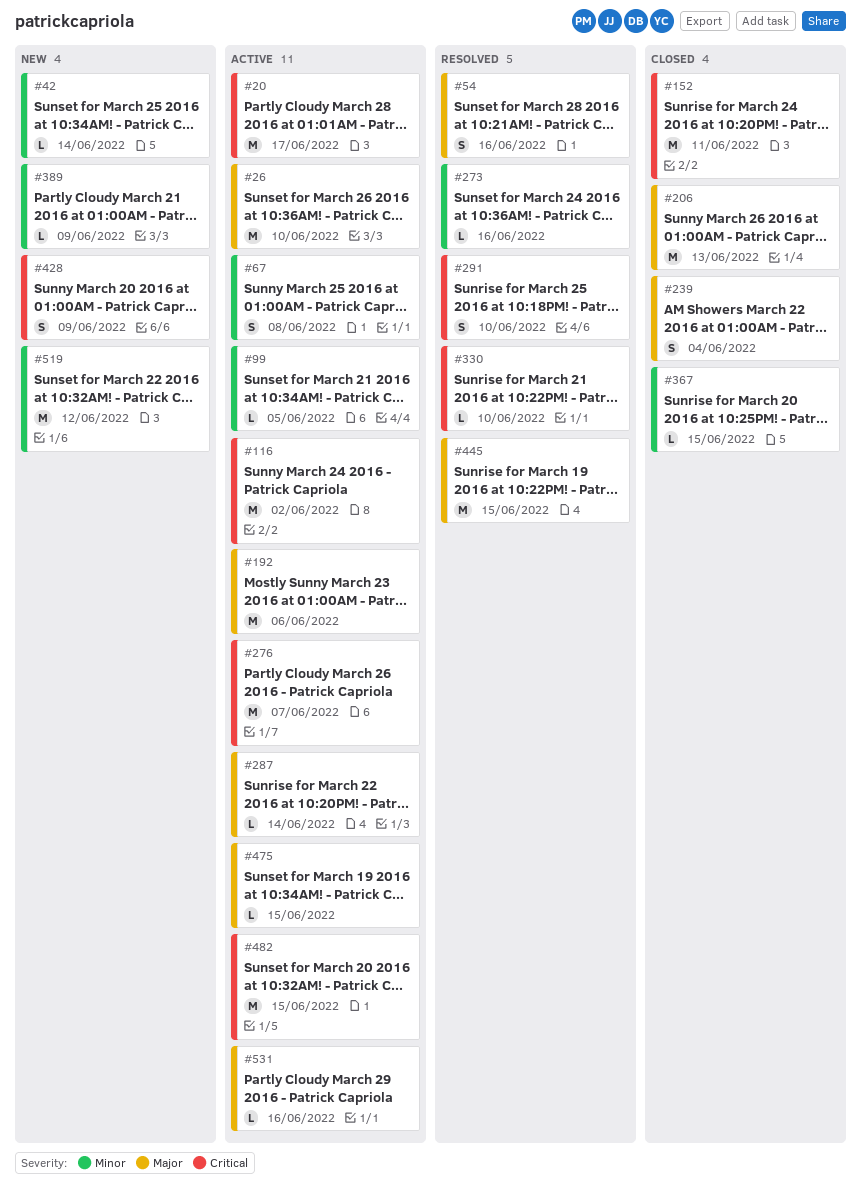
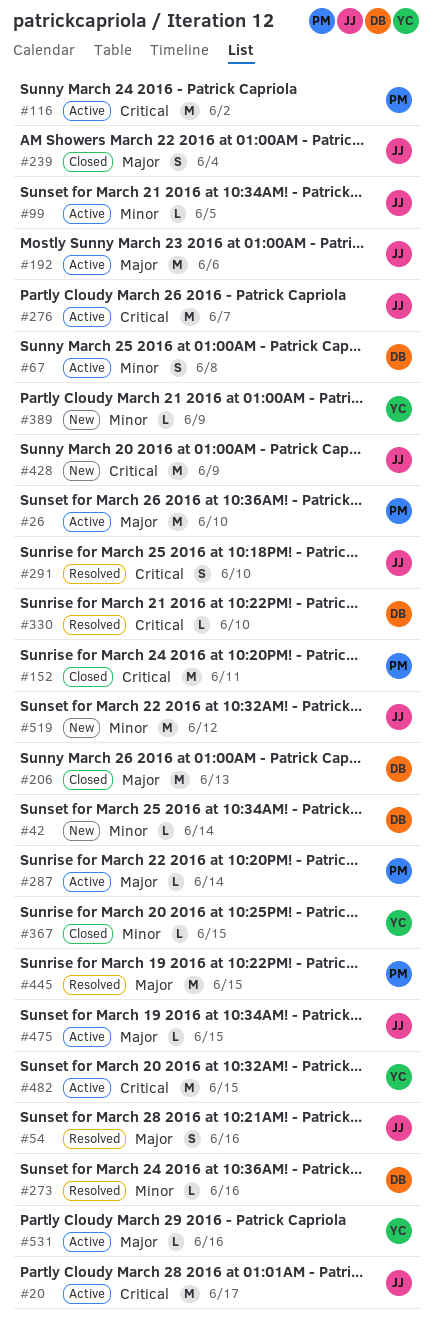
#428, estimate: S -> M

